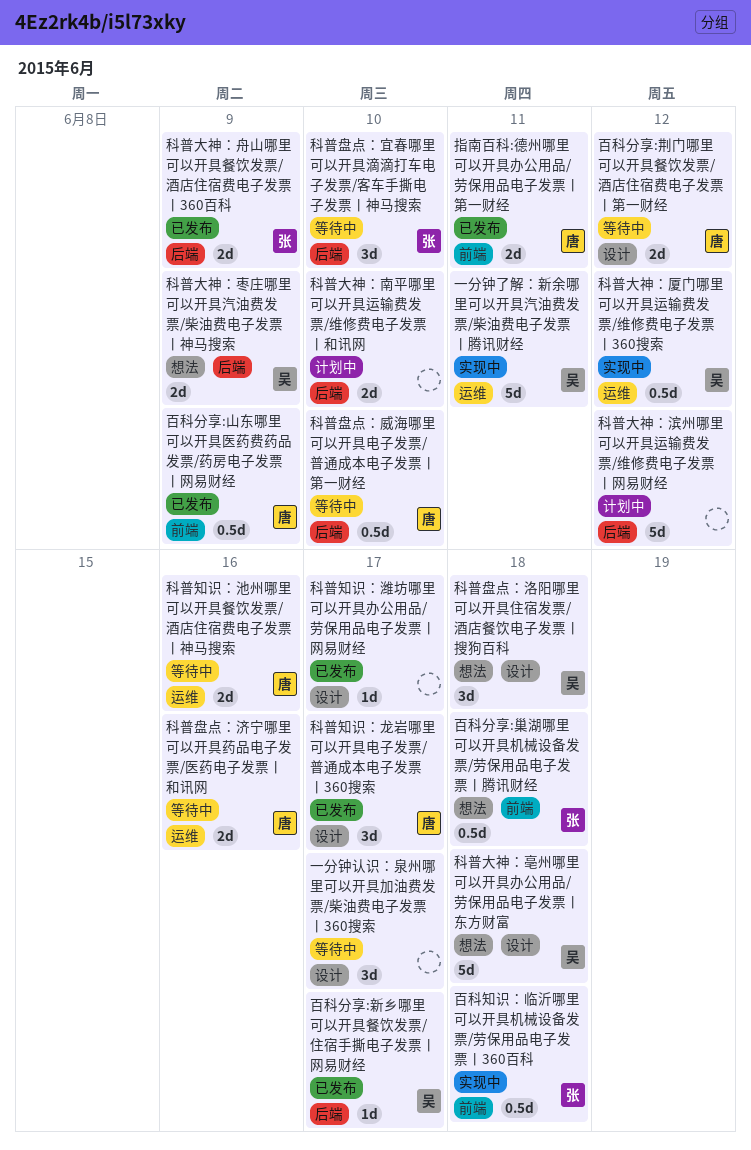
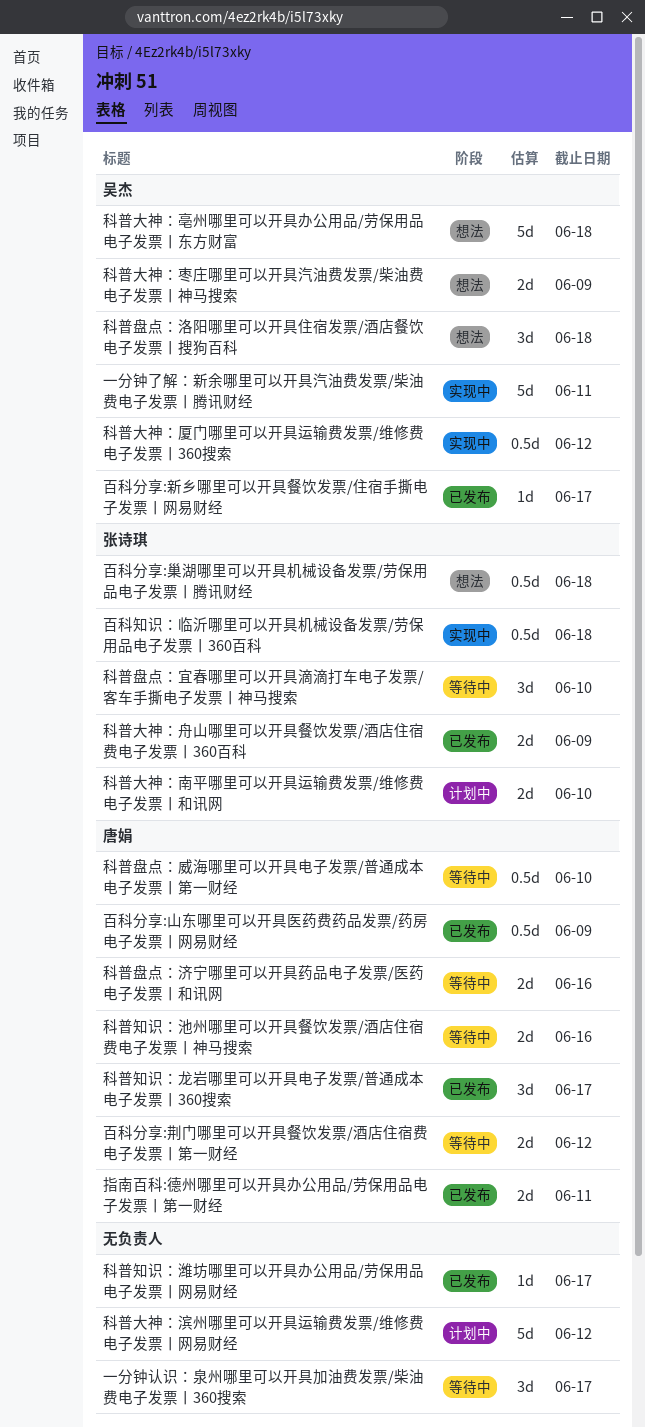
科普大神：南平哪里可以开具运输费发票/维修费电子发票丨和讯网, owner: none -> 张诗琪

